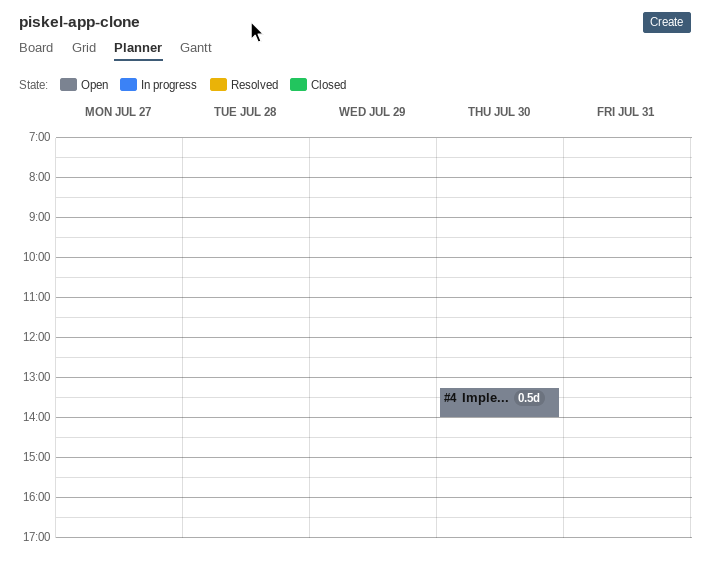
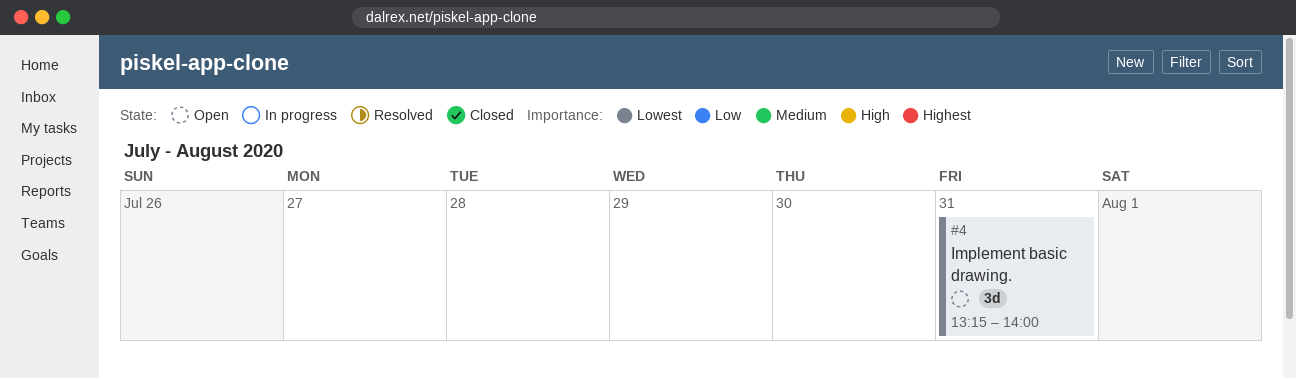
#4, estimate: 0.5d -> 3d
#4, day: Jul 30 -> Jul 31

